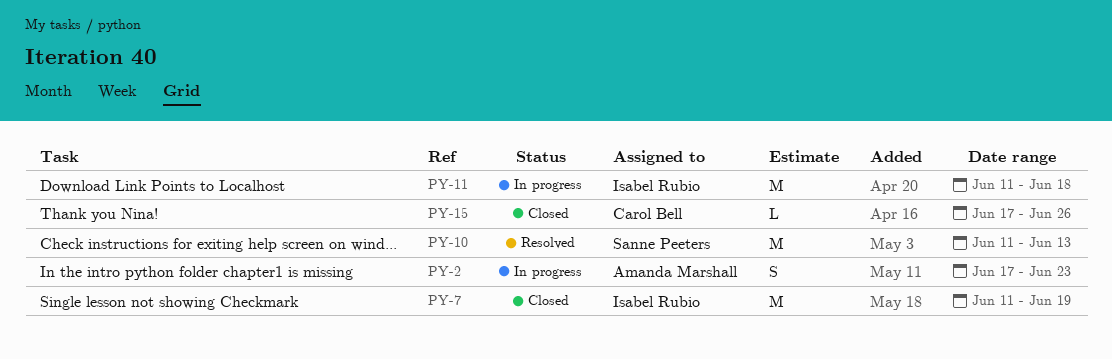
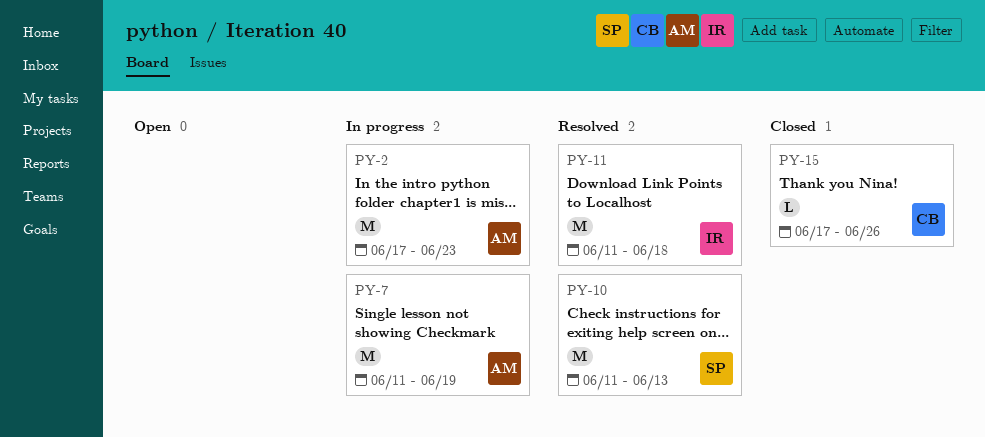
PY-2, estimate: S -> M
PY-7, status: Closed -> In progress
PY-7, owner: Isabel Rubio -> Amanda Marshall
PY-11, status: In progress -> Resolved

